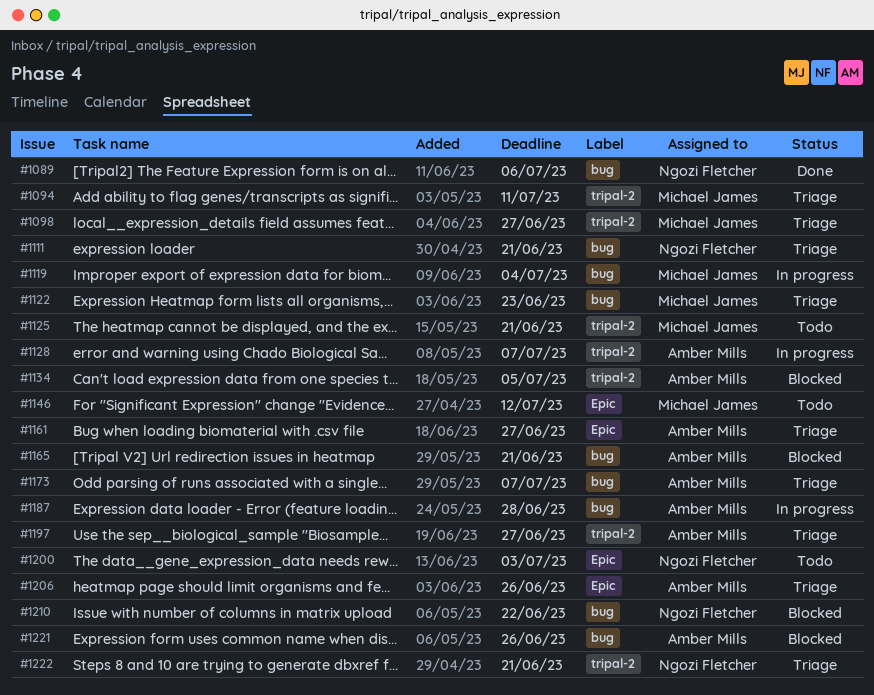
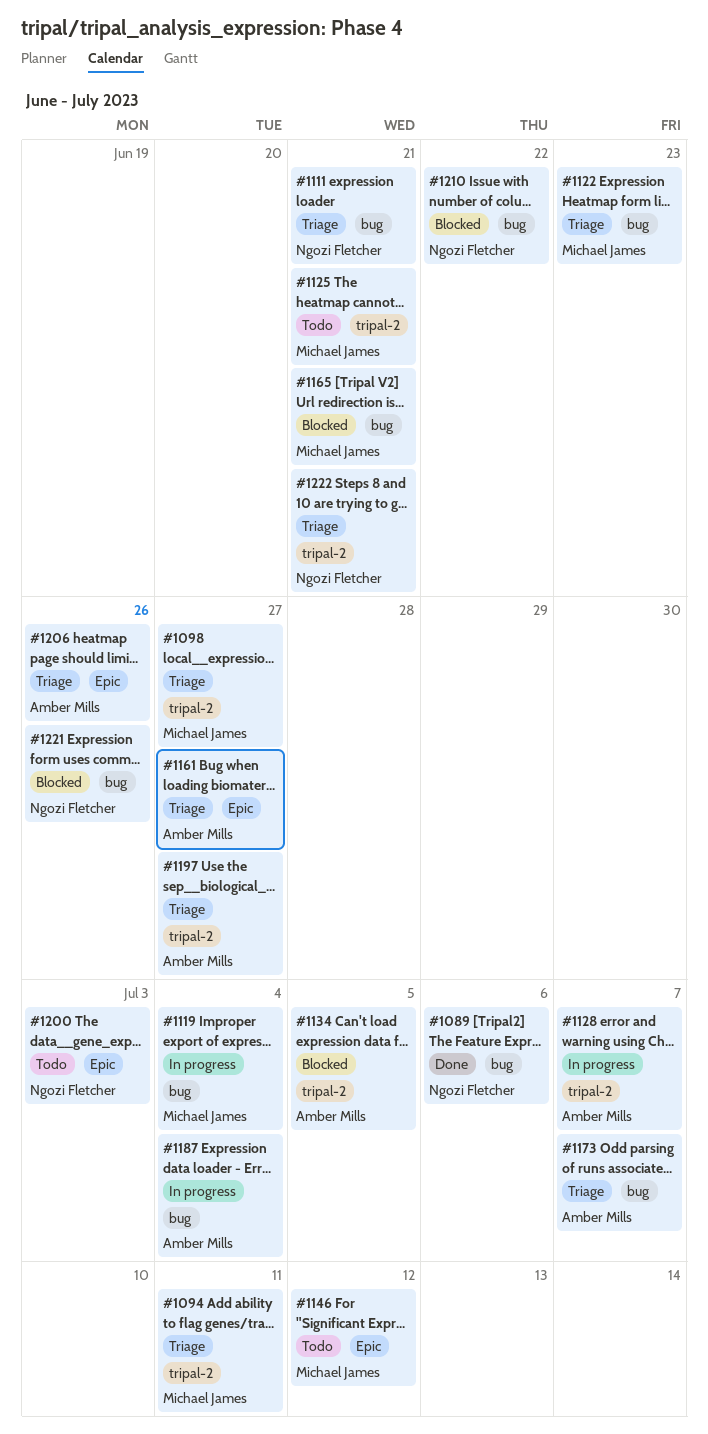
#1165, owner: Amber Mills -> Michael James
#1187, due: Jun 28 -> Jul 4
#1221, owner: Amber Mills -> Ngozi Fletcher

